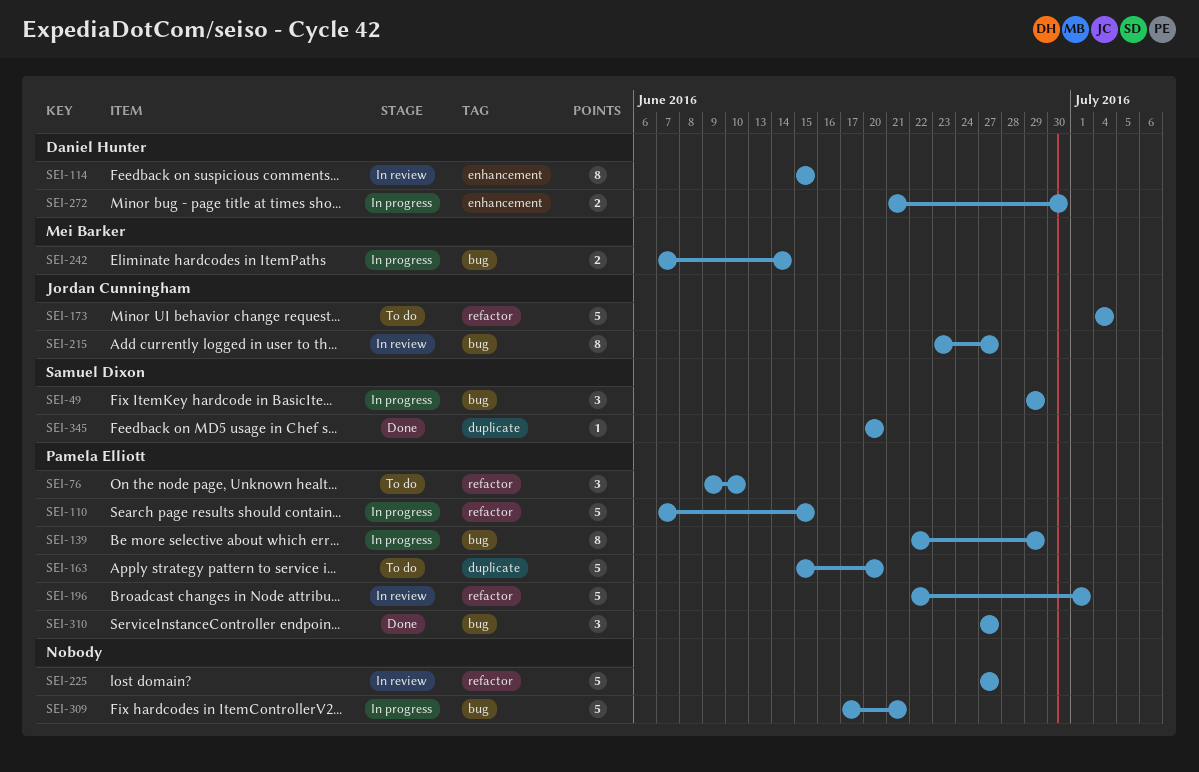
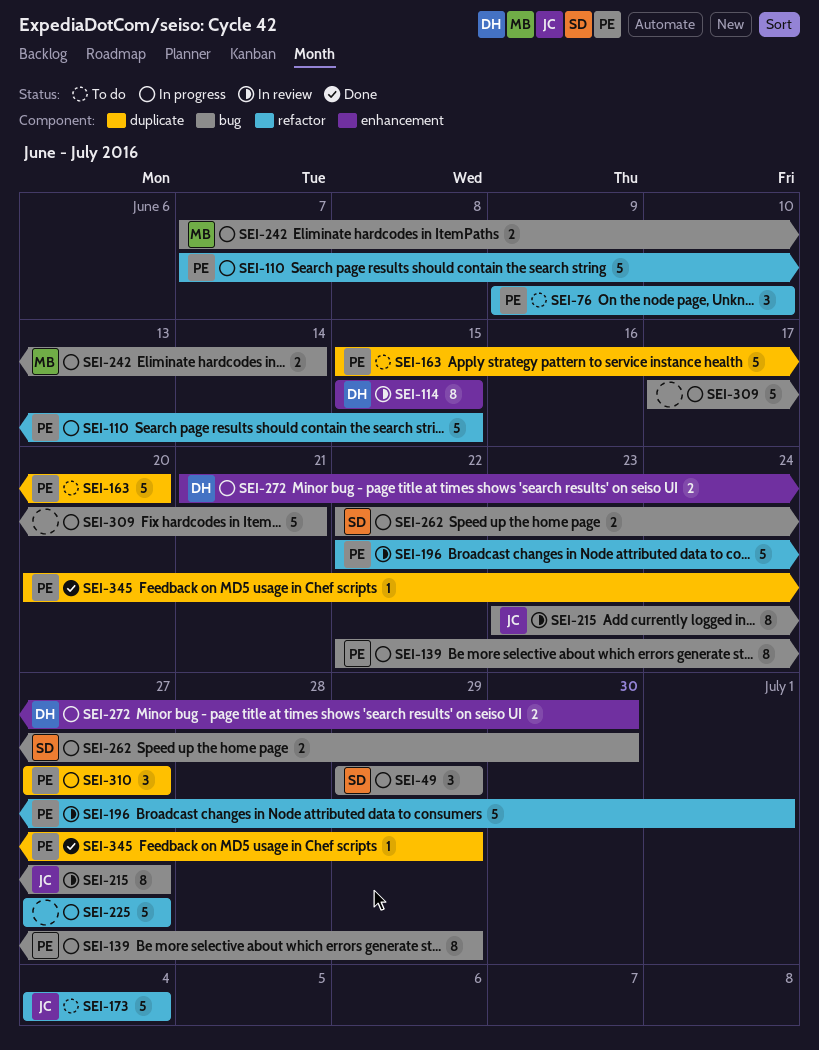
SEI-225, status: In review -> In progress
SEI-262: none -> present
SEI-310, status: Done -> In progress
SEI-310, label: bug -> duplicate
SEI-345, owner: Samuel Dixon -> Pamela Elliott
SEI-345, due: Jun 20 -> Jun 29

